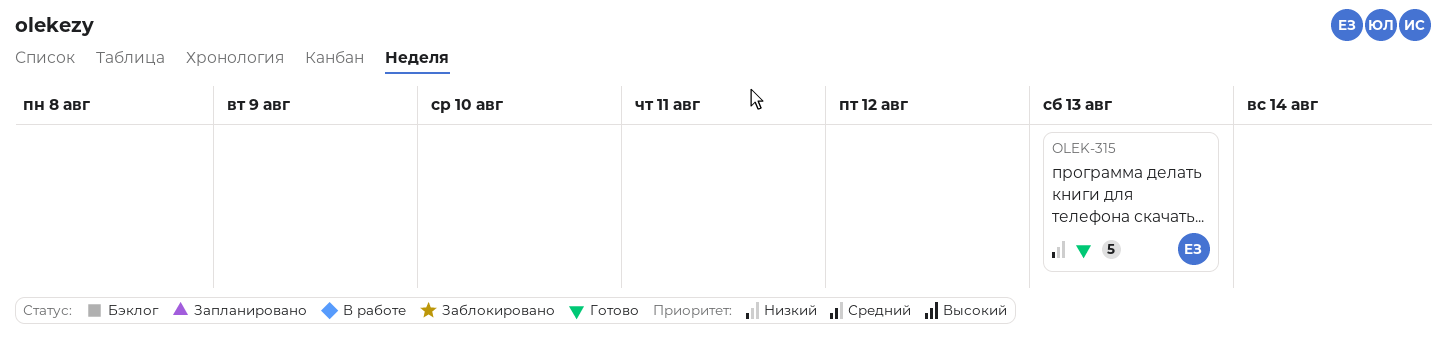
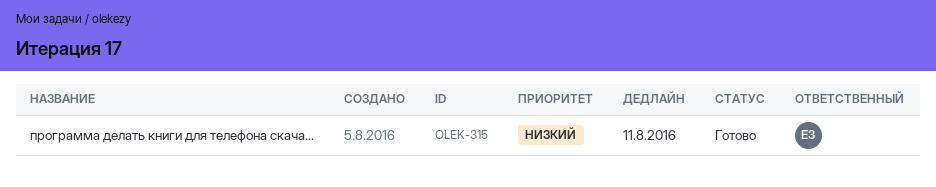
OLEK-315, due: Aug 13 -> Aug 11

